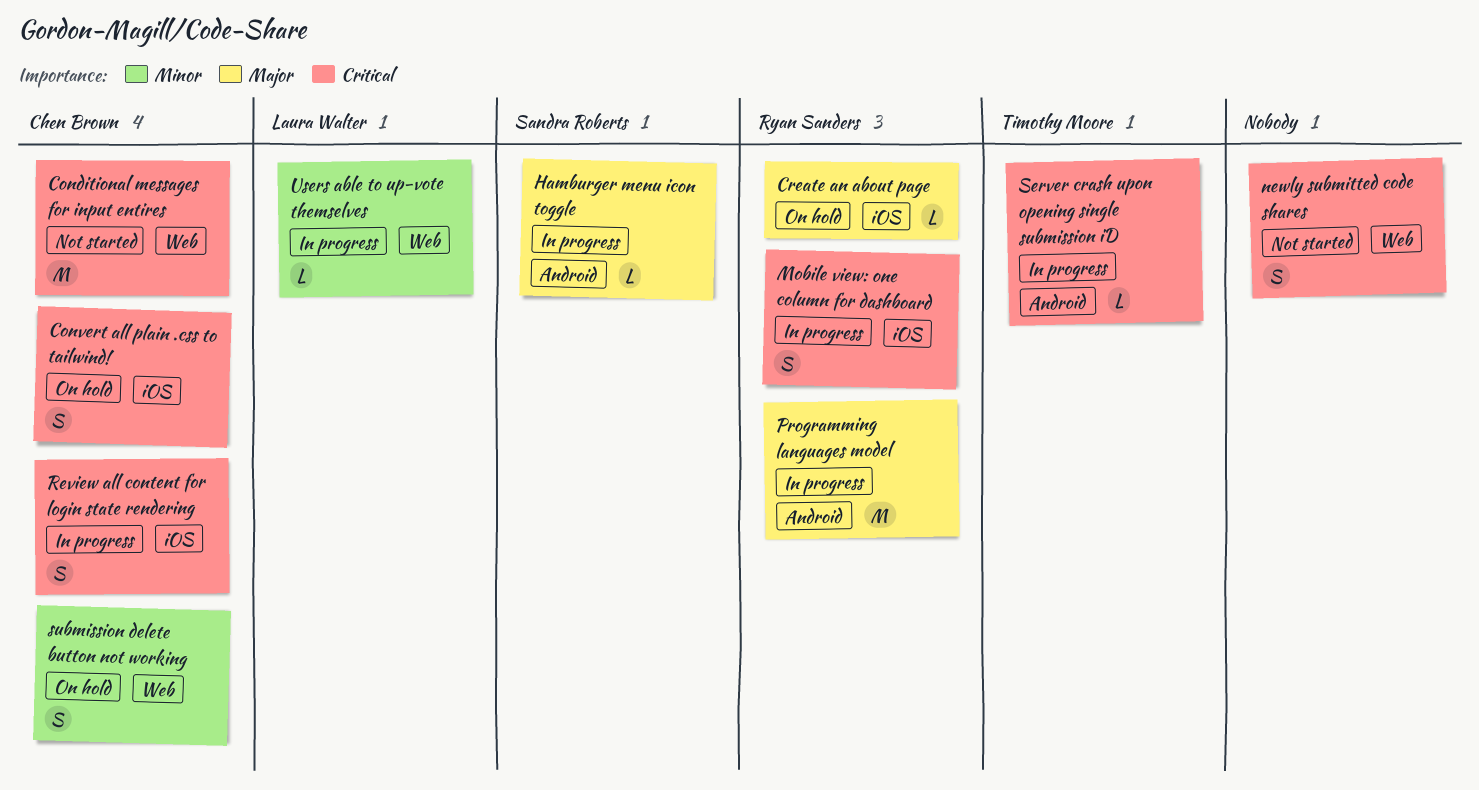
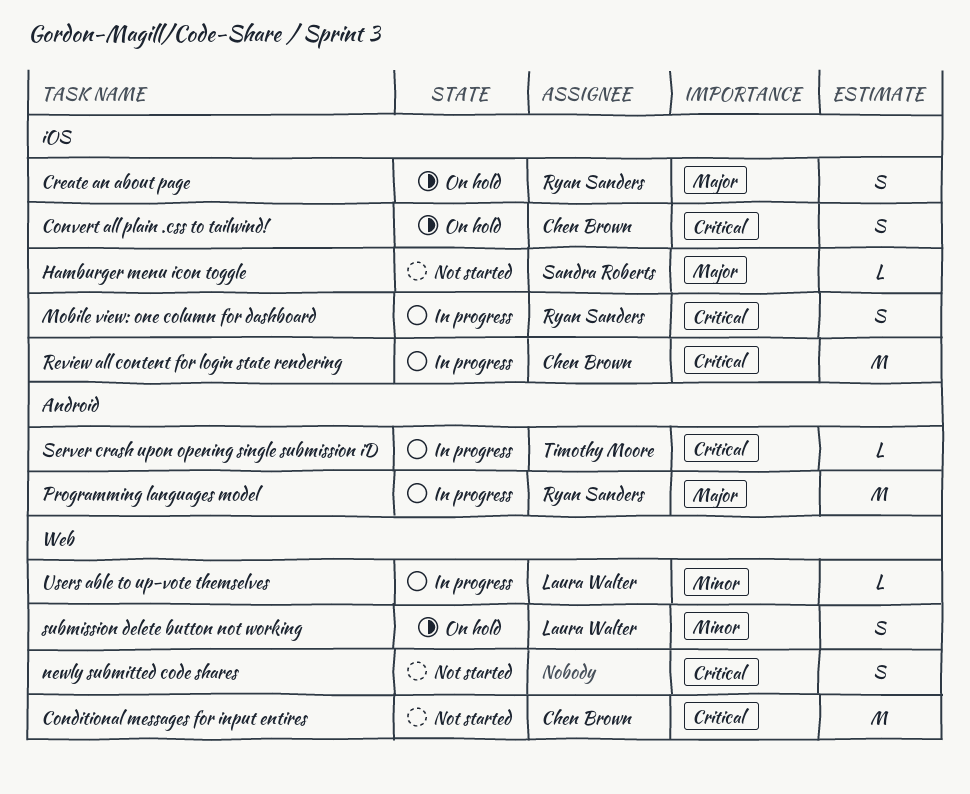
Create an about page, estimate: L -> S
Hamburger menu icon toggle, status: In progress -> Not started
Hamburger menu icon toggle, label: Android -> iOS
Review all content for login state rendering, estimate: S -> M
submission delete button not working, owner: Chen Brown -> Laura Walter

